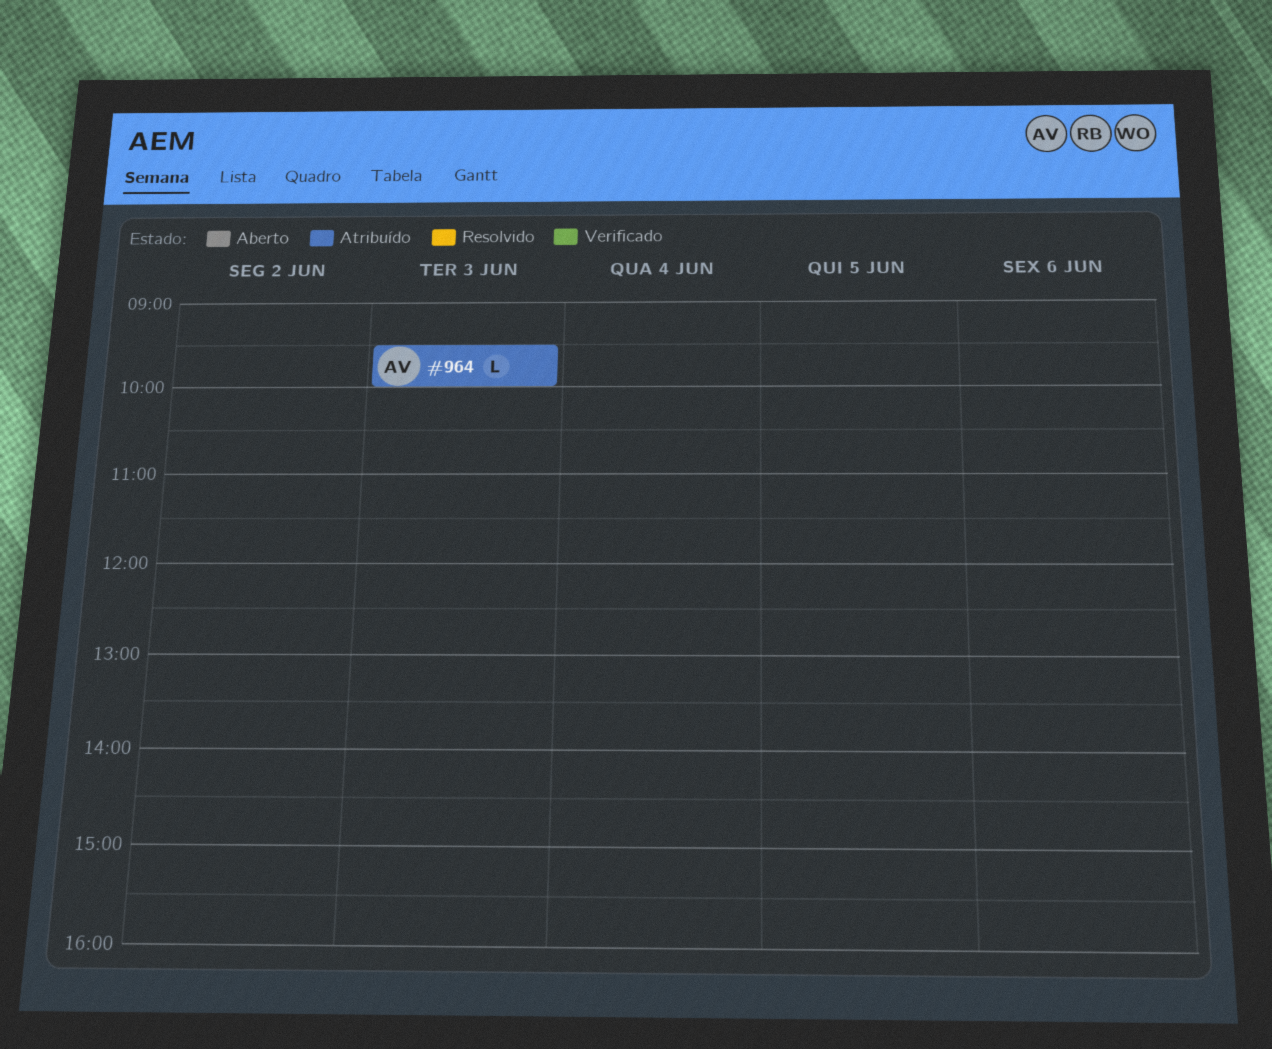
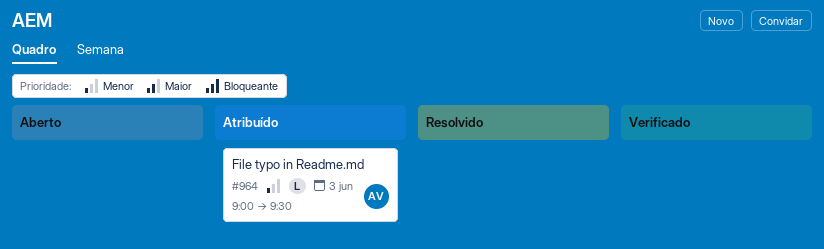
#964, begins: 09:30 -> 09:00
#964, ends: 10:00 -> 09:30

